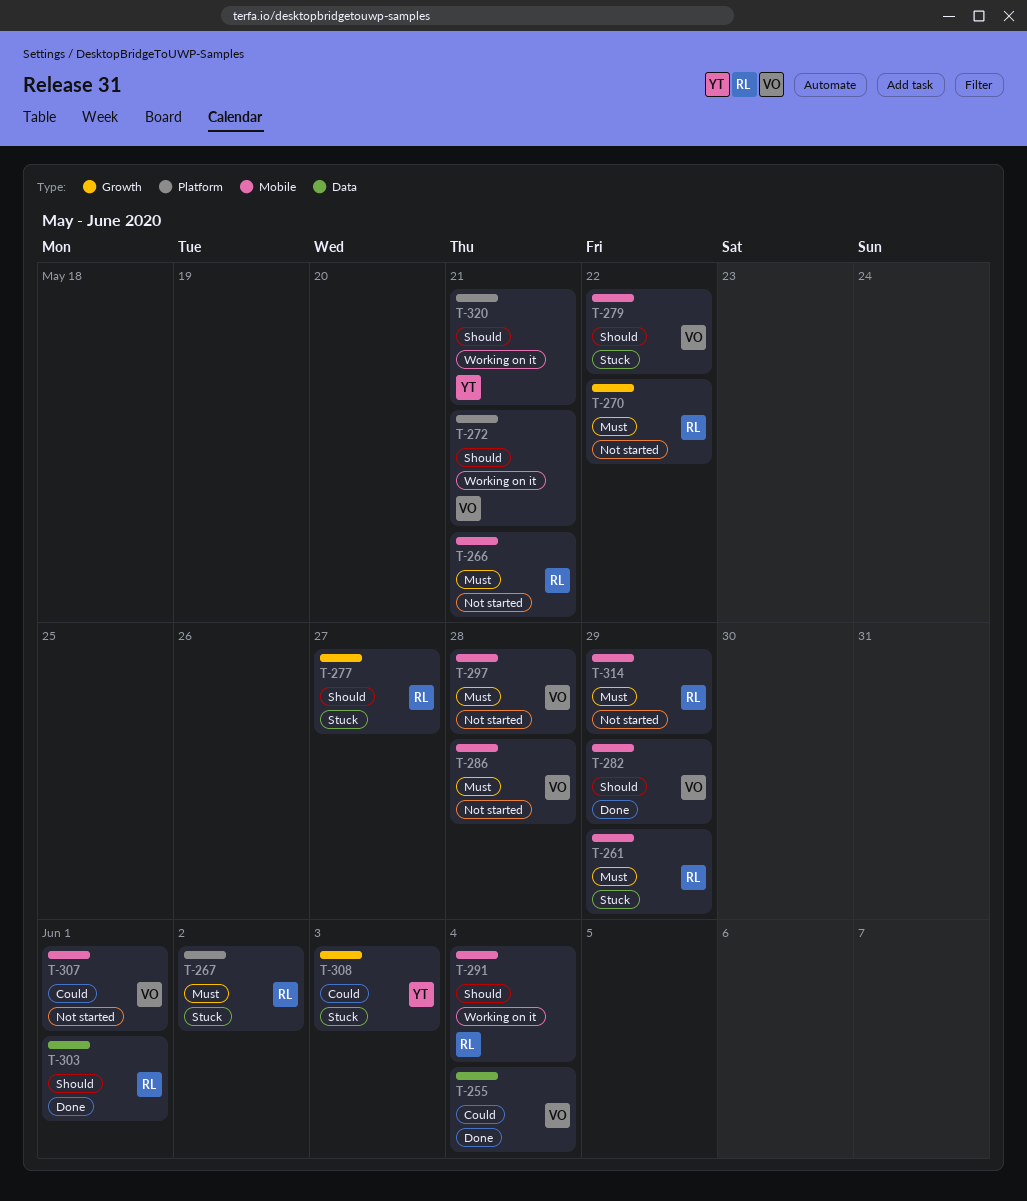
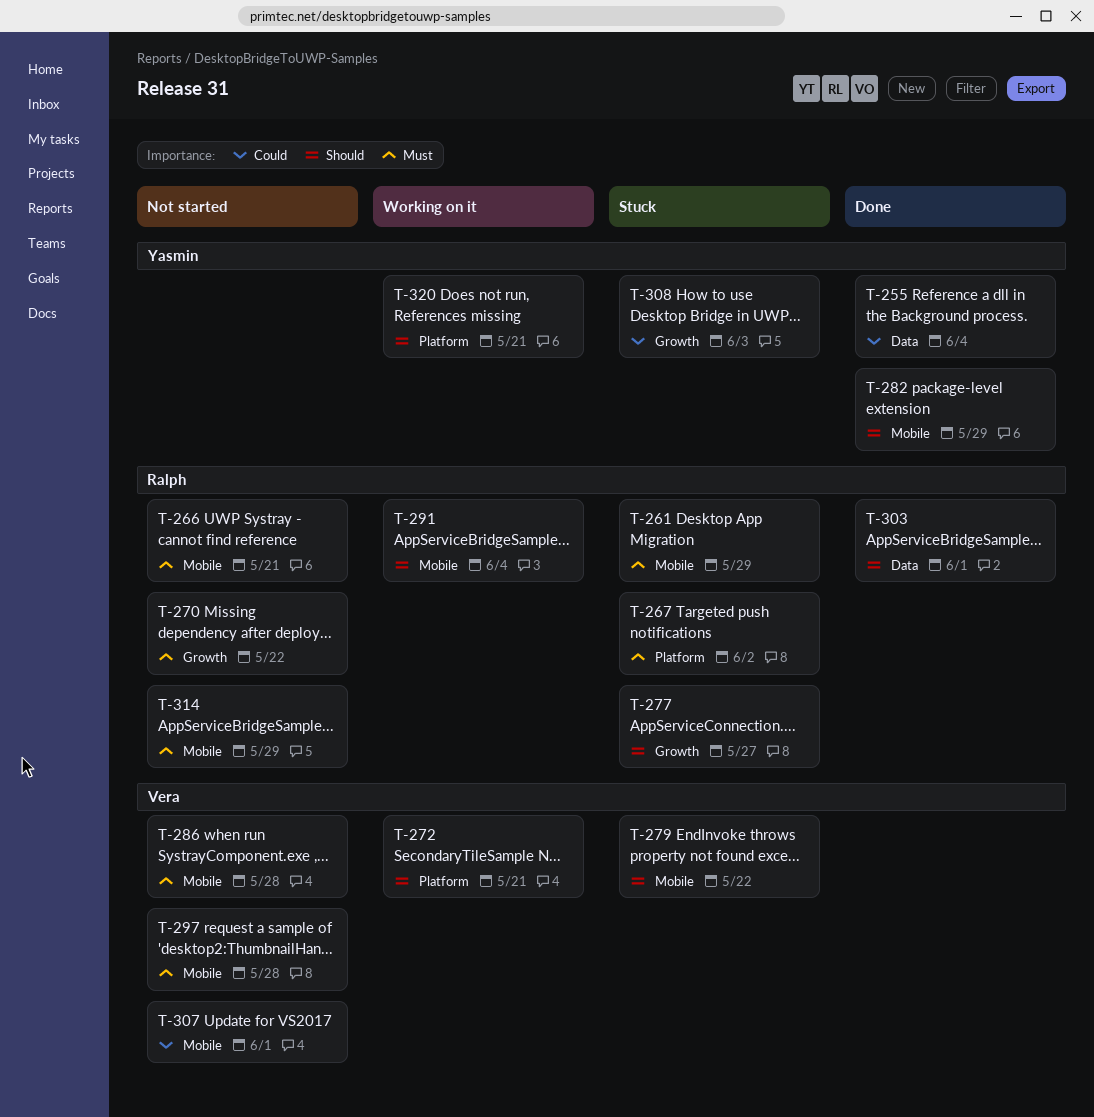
T-255, owner: Vera -> Yasmin
T-282, owner: Vera -> Yasmin

